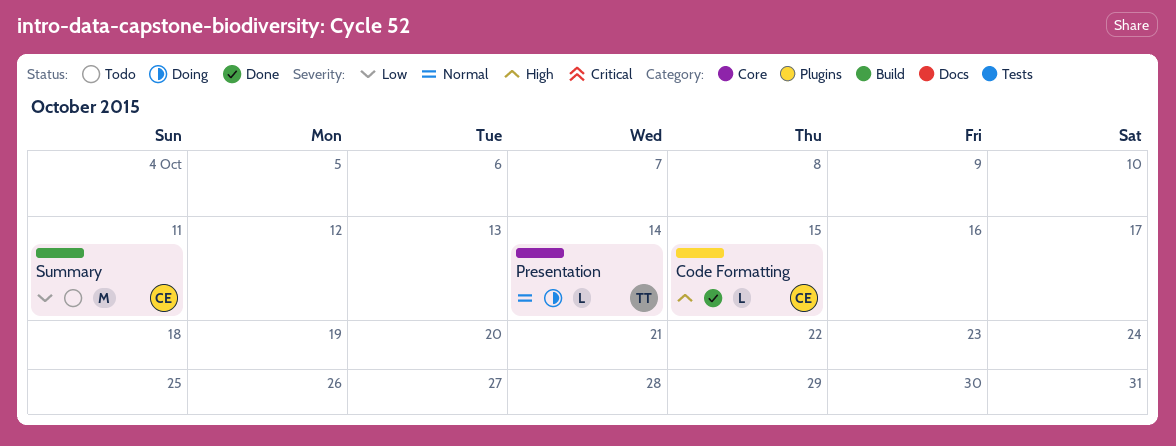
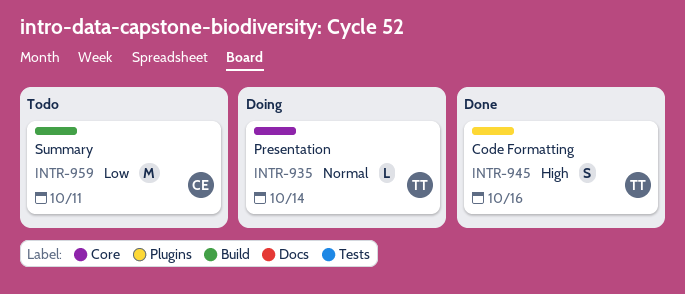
Code Formatting, owner: CE -> TT
Code Formatting, estimate: L -> S
Code Formatting, due: Oct 15 -> Oct 16

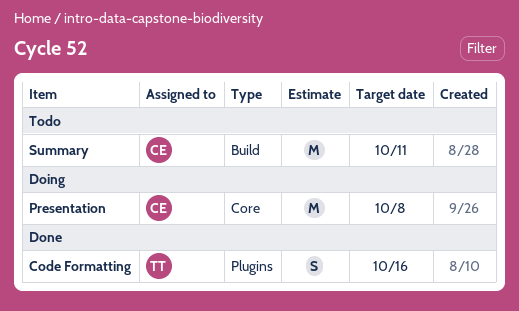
Presentation, owner: TT -> CE
Presentation, estimate: L -> M
Presentation, due: Oct 14 -> Oct 8

